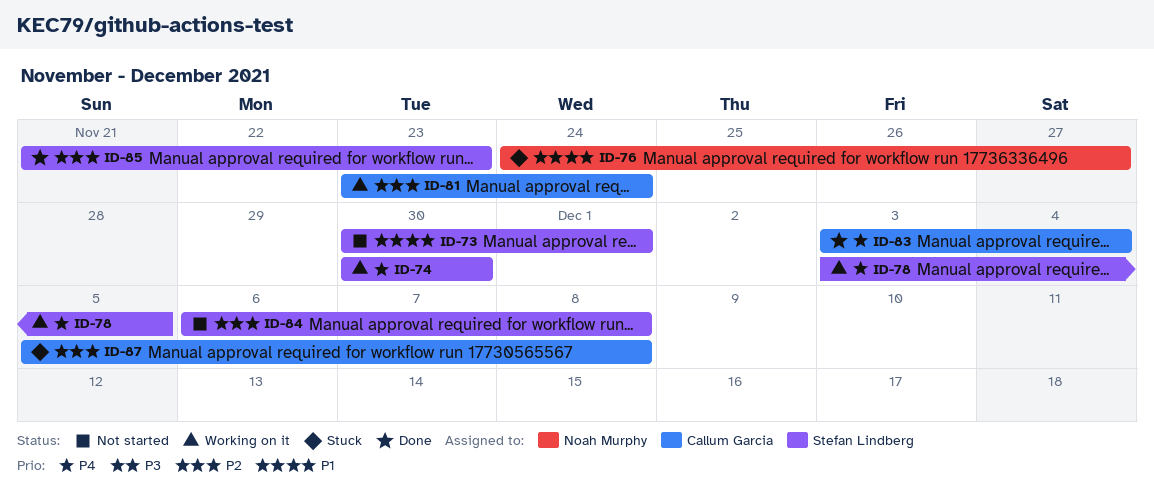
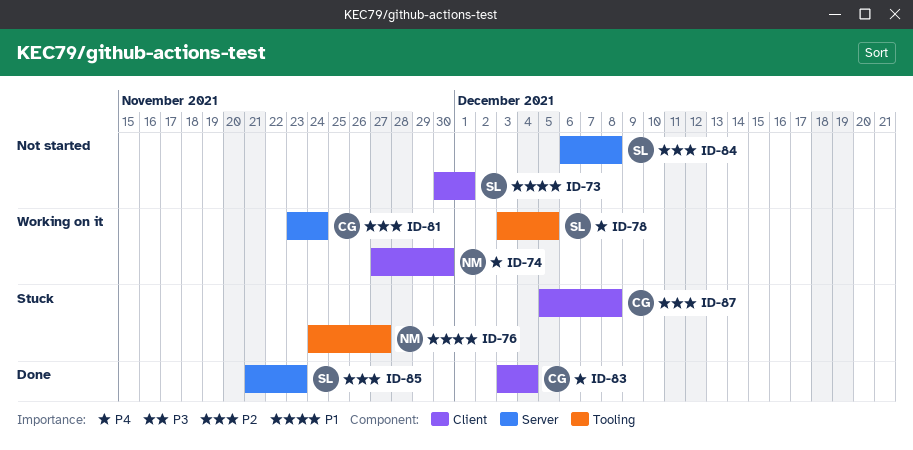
ID-74, owner: Stefan Lindberg -> Noah Murphy
ID-74, start: Nov 30 -> Nov 27

